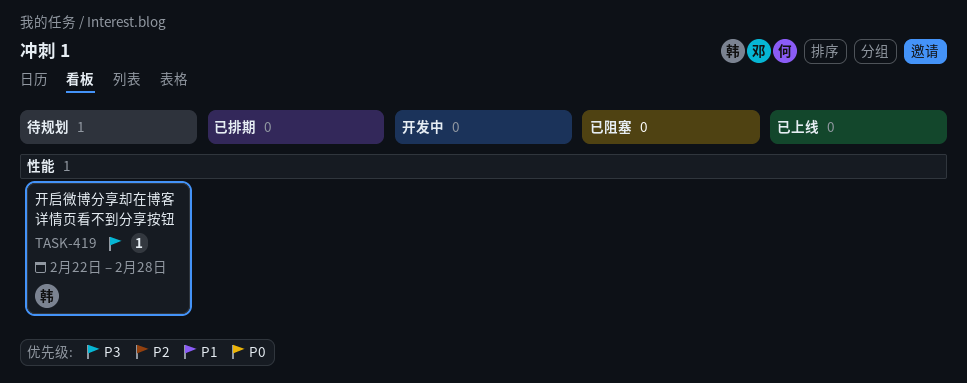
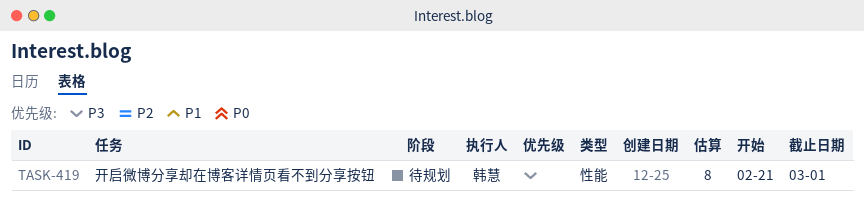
TASK-419, estimate: 1 -> 8
TASK-419, start: Feb 22 -> Feb 21
TASK-419, due: Feb 28 -> Mar 1

